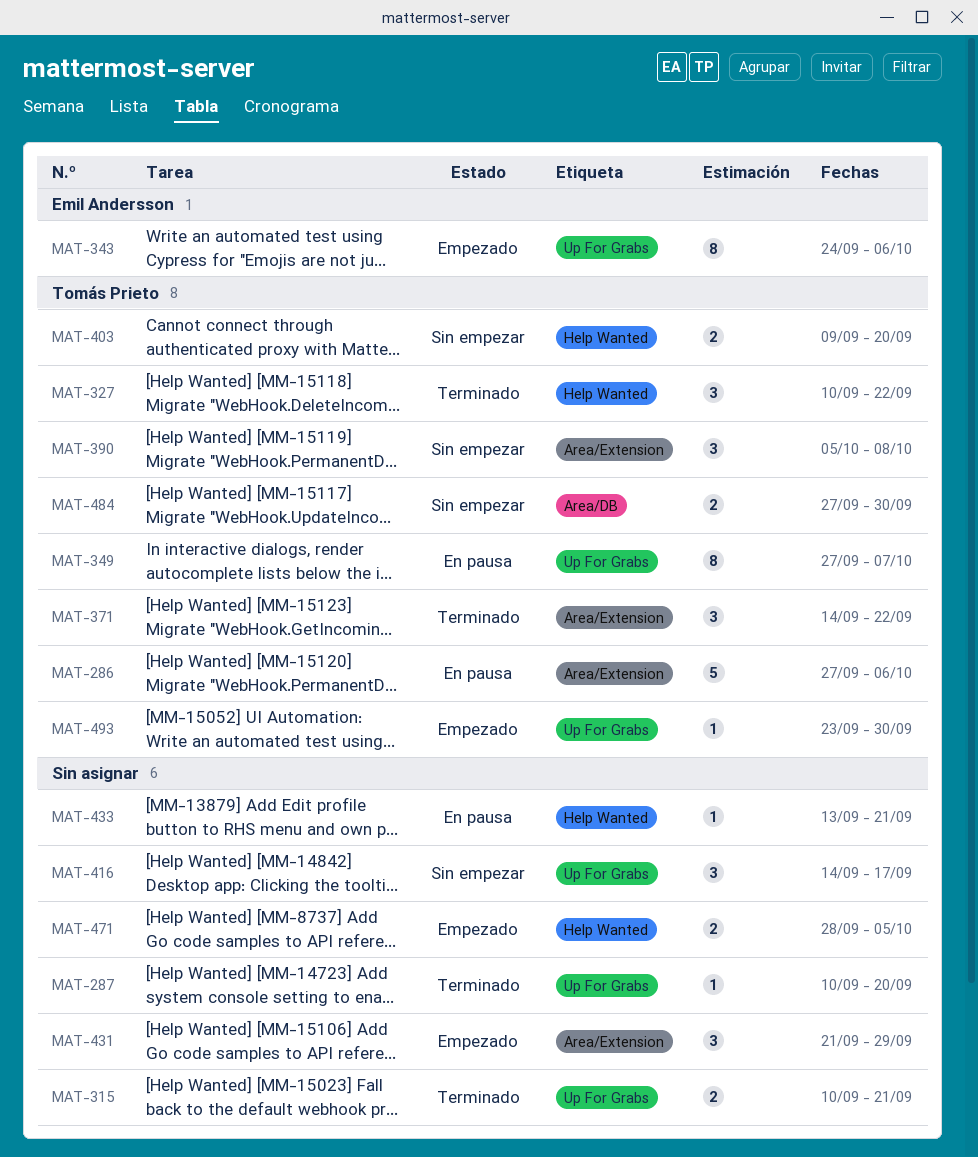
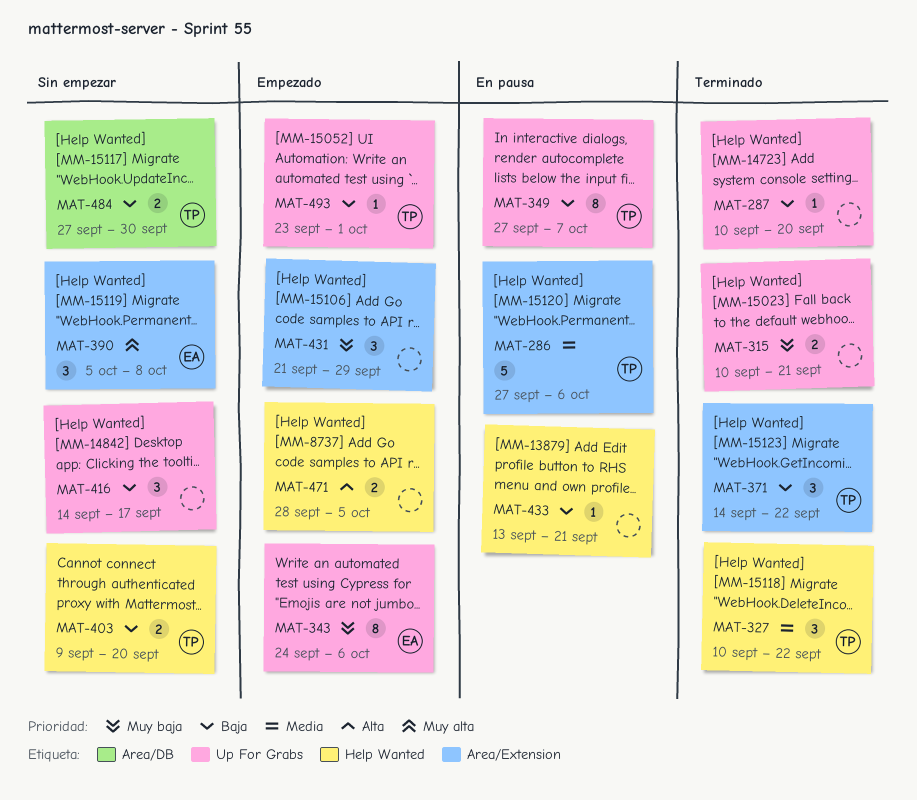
MAT-390, owner: Tomás Prieto -> Emil Andersson
MAT-493, due: Sep 30 -> Oct 1

